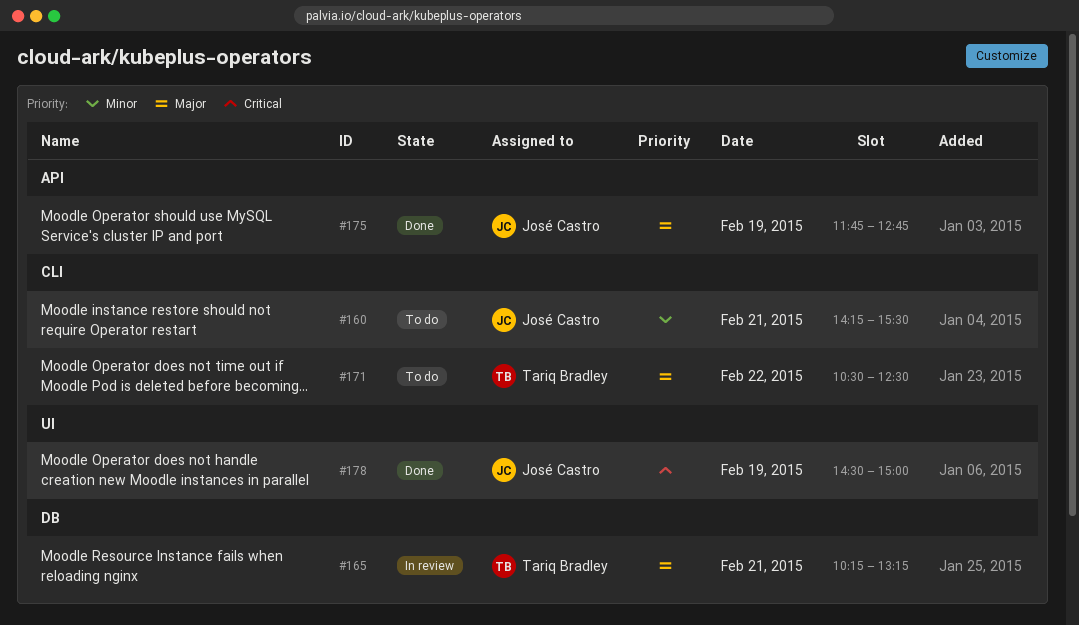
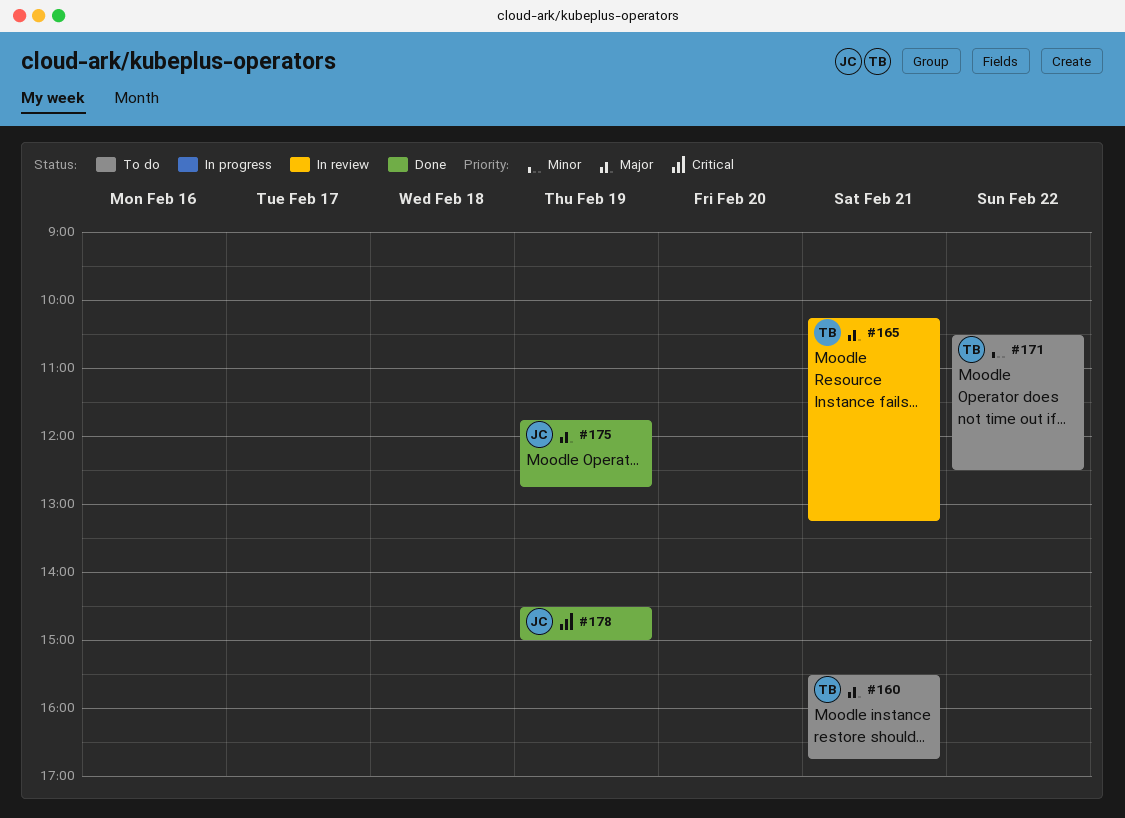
#160, owner: José Castro -> Tariq Bradley
#160, priority: Minor -> Major
#160, begins: 14:15 -> 15:30
#160, ends: 15:30 -> 16:45
#171, priority: Major -> Minor

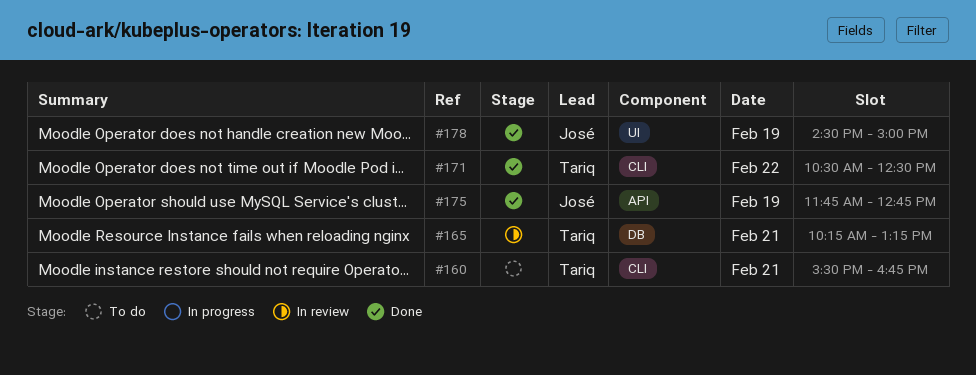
#171, status: To do -> Done

